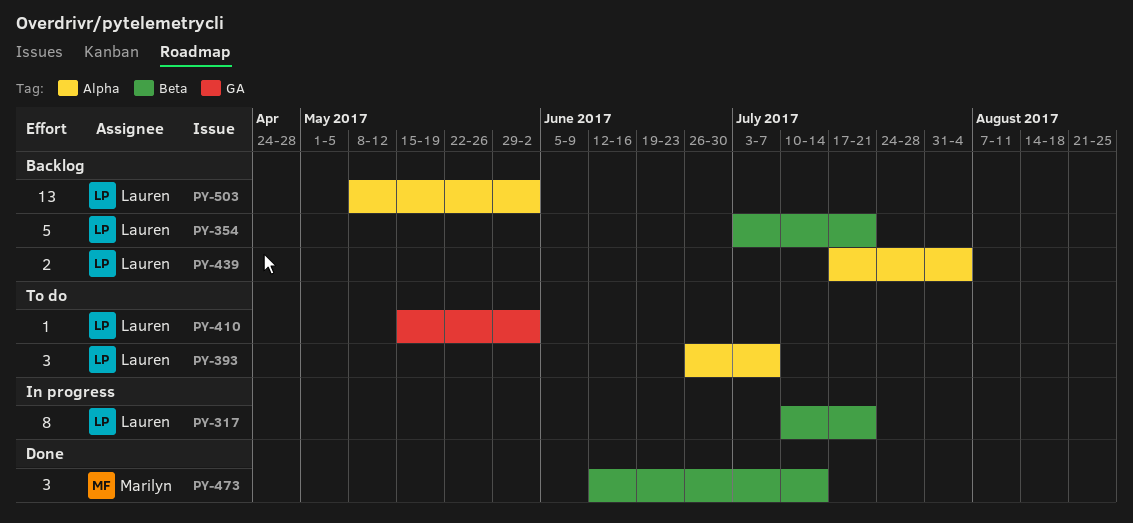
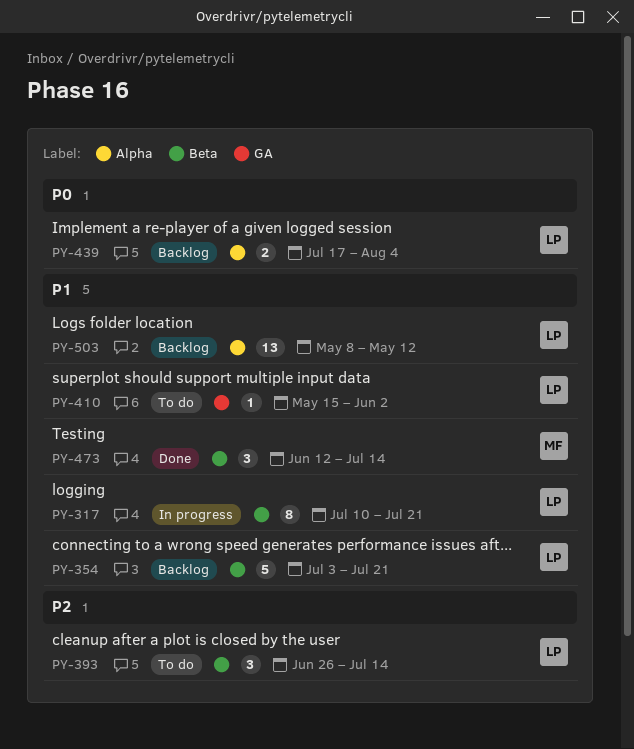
PY-393, label: Alpha -> Beta
PY-393, due: Jul 7 -> Jul 14
PY-503, due: Jun 2 -> May 12

